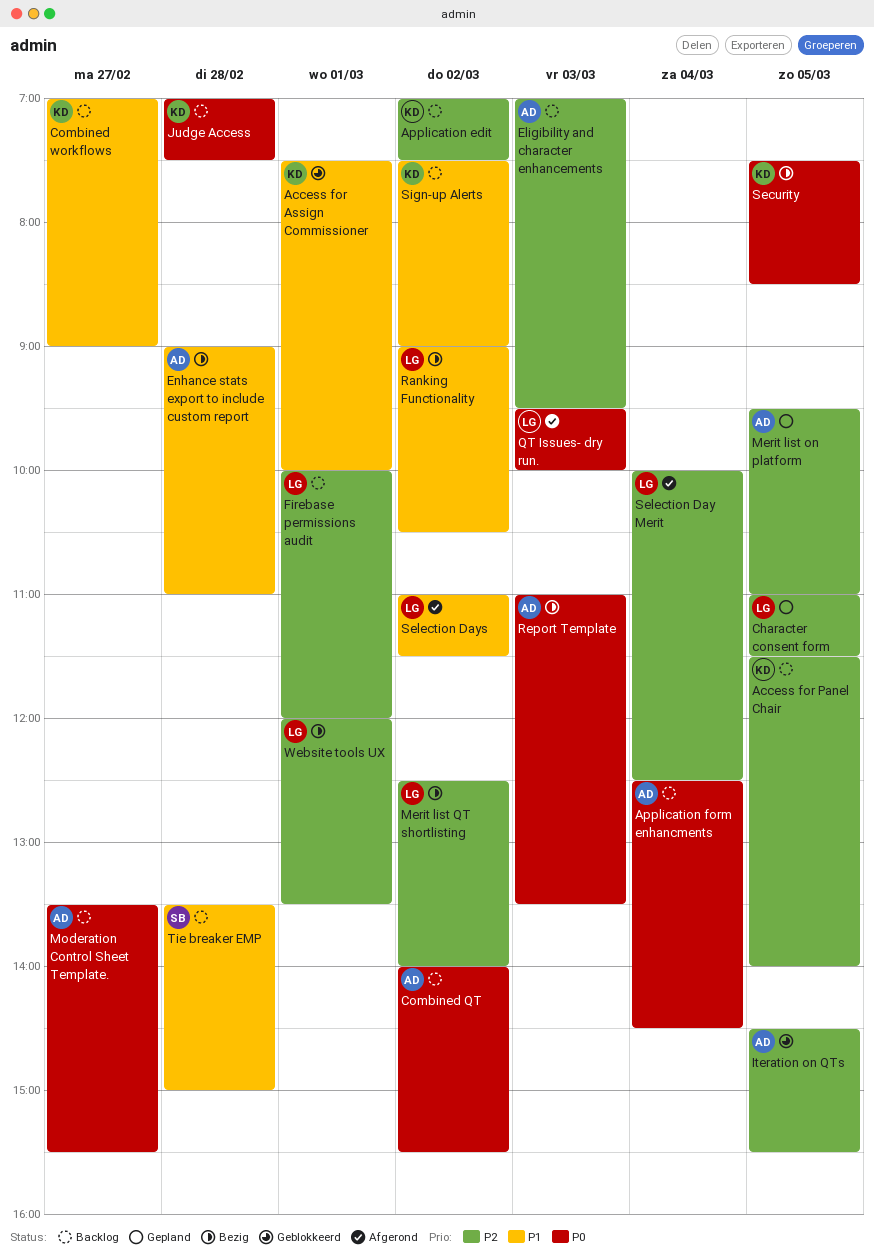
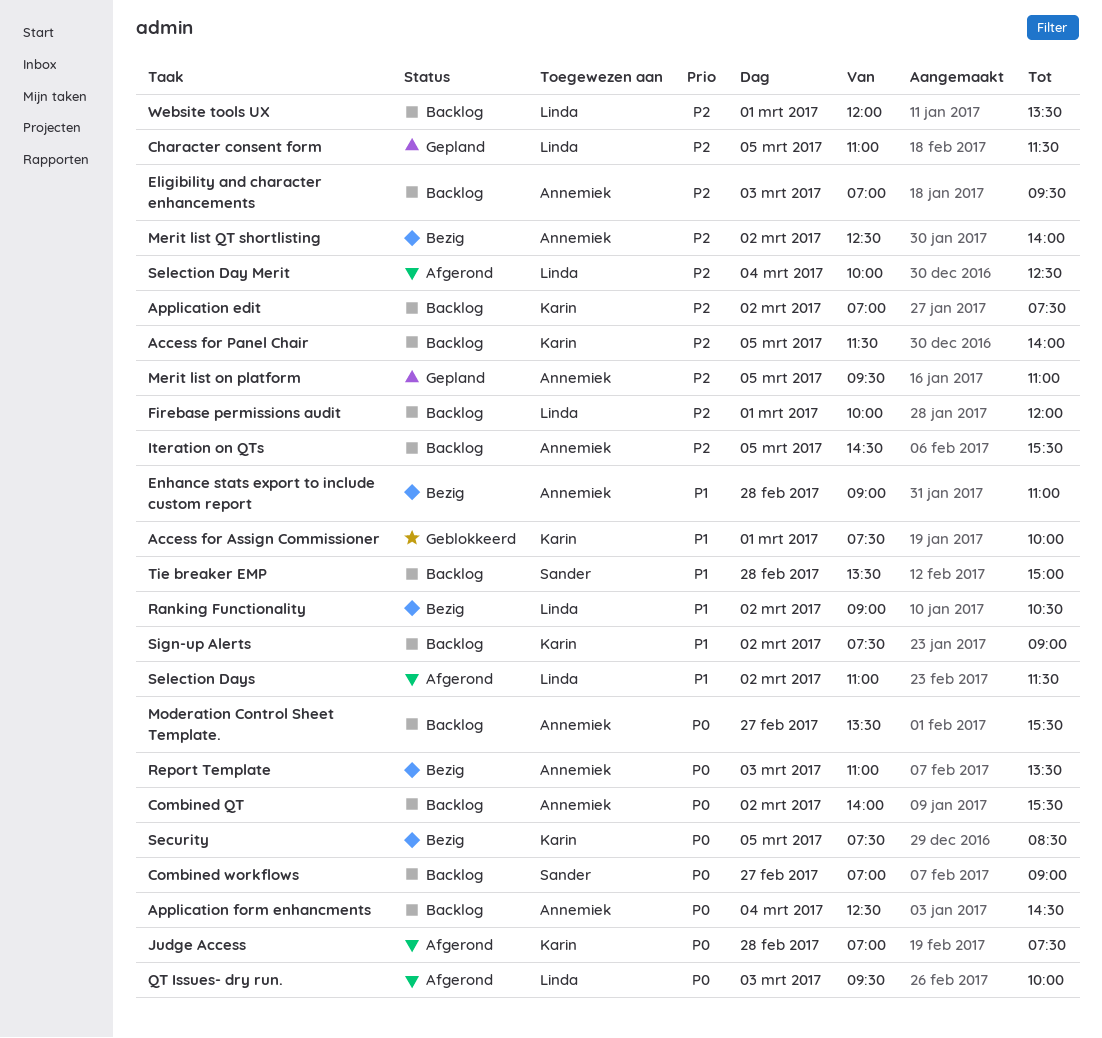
Combined workflows, owner: Karin -> Sander
Combined workflows, priority: P1 -> P0
Iteration on QTs, status: Geblokkeerd -> Backlog
Judge Access, status: Backlog -> Afgerond
Merit list QT shortlisting, owner: Linda -> Annemiek
Website tools UX, status: Bezig -> Backlog

